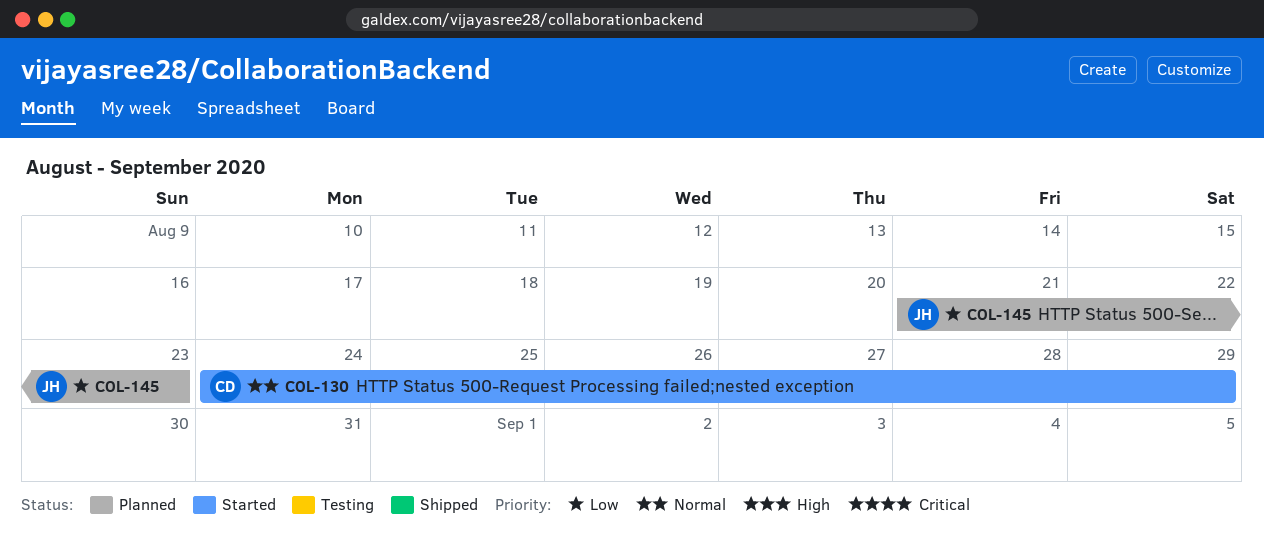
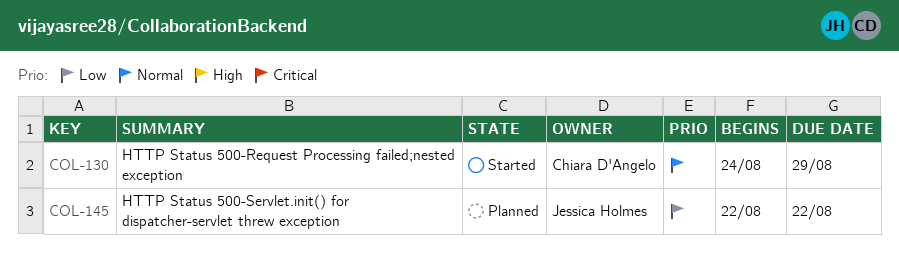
COL-145, start: Aug 21 -> Aug 22
COL-145, due: Aug 23 -> Aug 22

